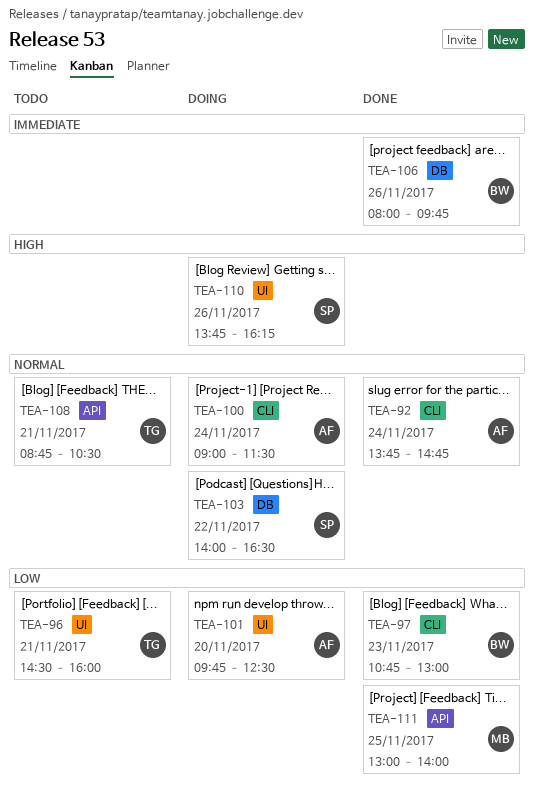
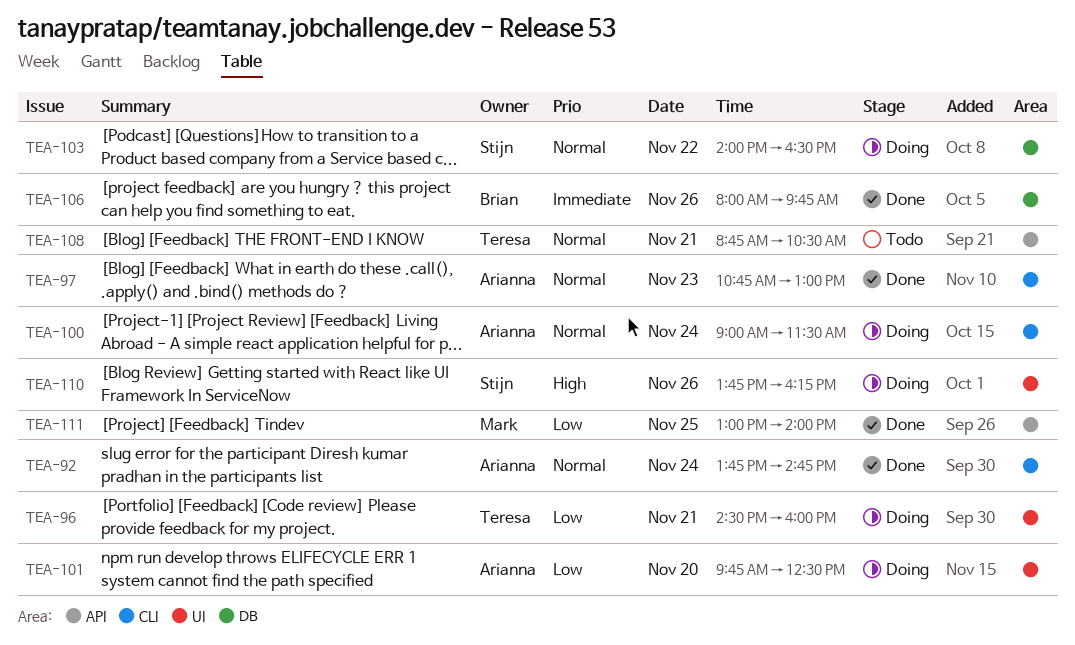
TEA-96, status: Todo -> Doing
TEA-97, owner: Brian -> Arianna
TEA-97, priority: Low -> Normal

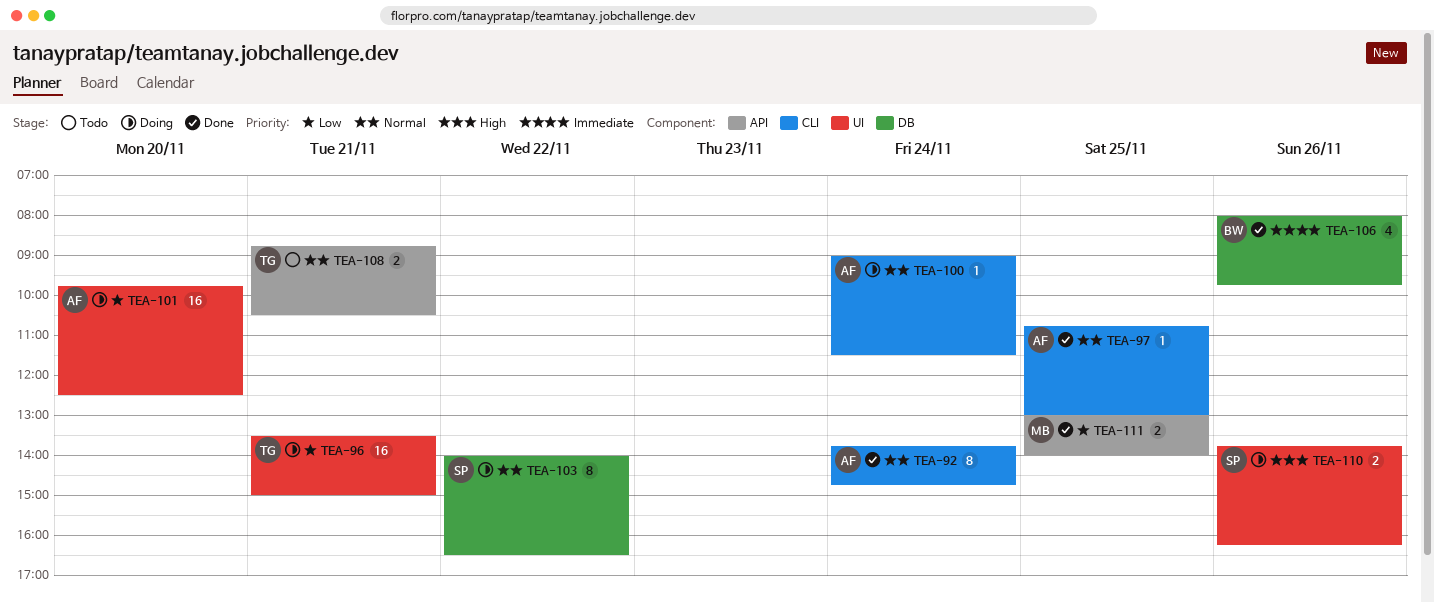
TEA-96, begins: 14:30 -> 13:30
TEA-96, ends: 16:00 -> 15:00
TEA-97, day: Nov 23 -> Nov 25

